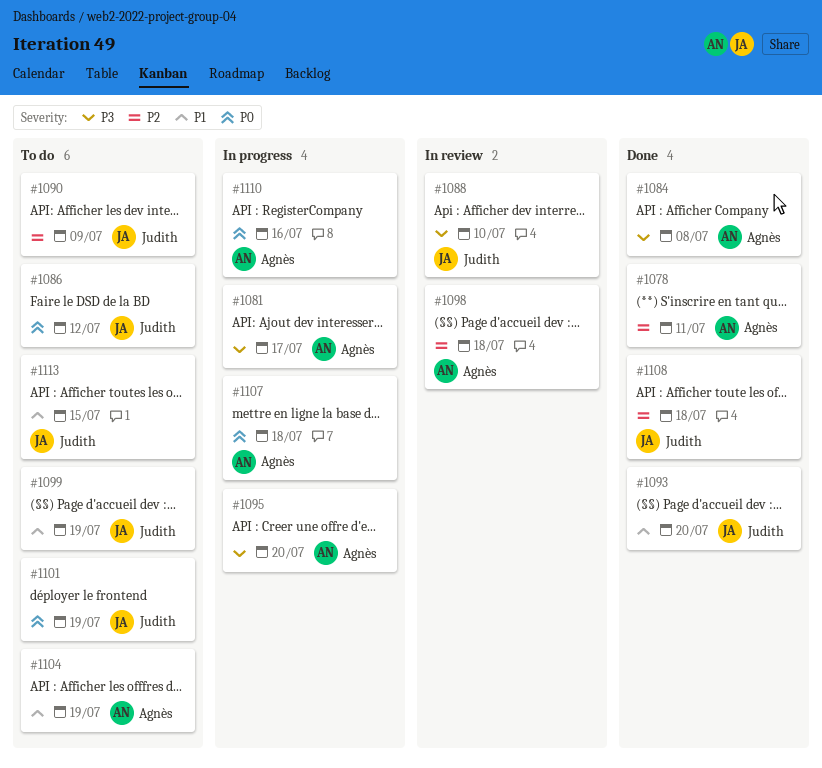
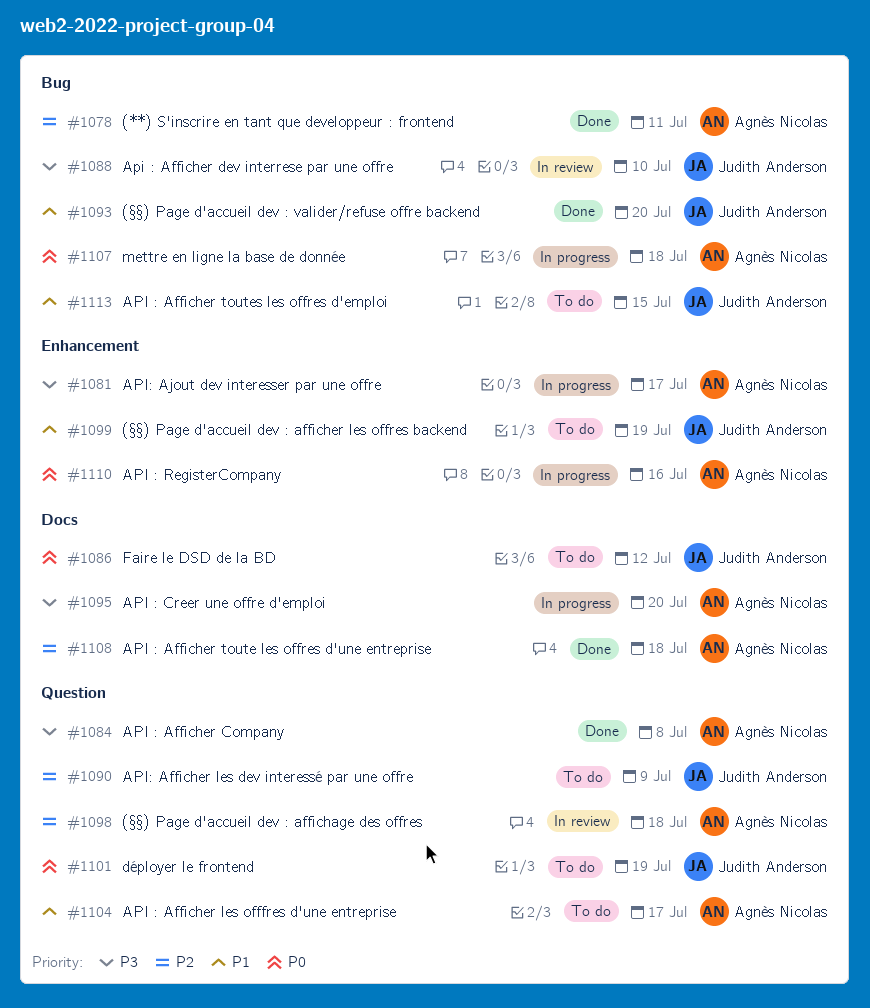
#1104, due: Jul 19 -> Jul 17
#1108, owner: Judith Anderson -> Agnès Nicolas

